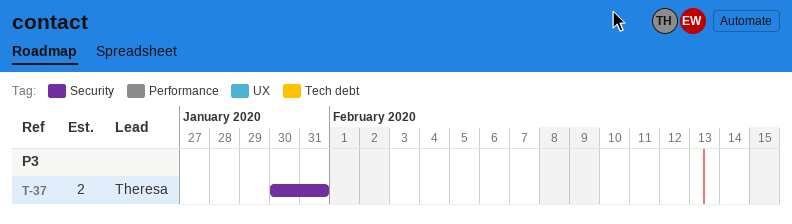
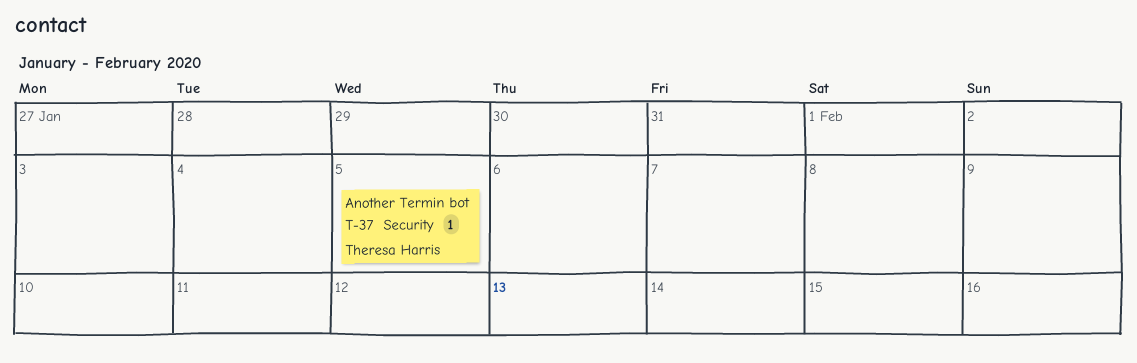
T-37, estimate: 2 -> 1
T-37, due: Jan 31 -> Feb 5

